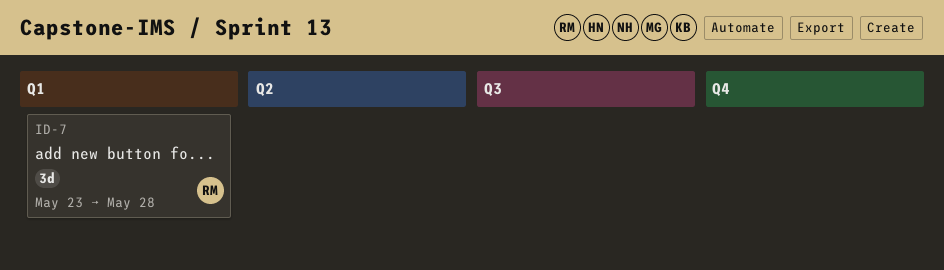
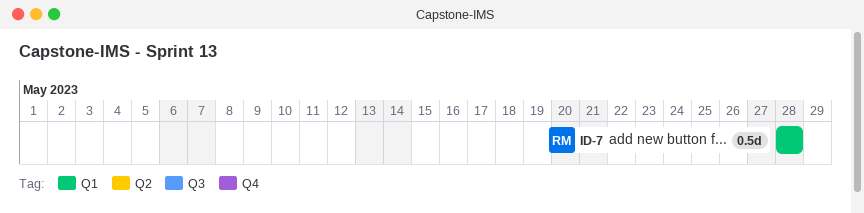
ID-7, estimate: 3d -> 0.5d
ID-7, start: May 23 -> May 28

